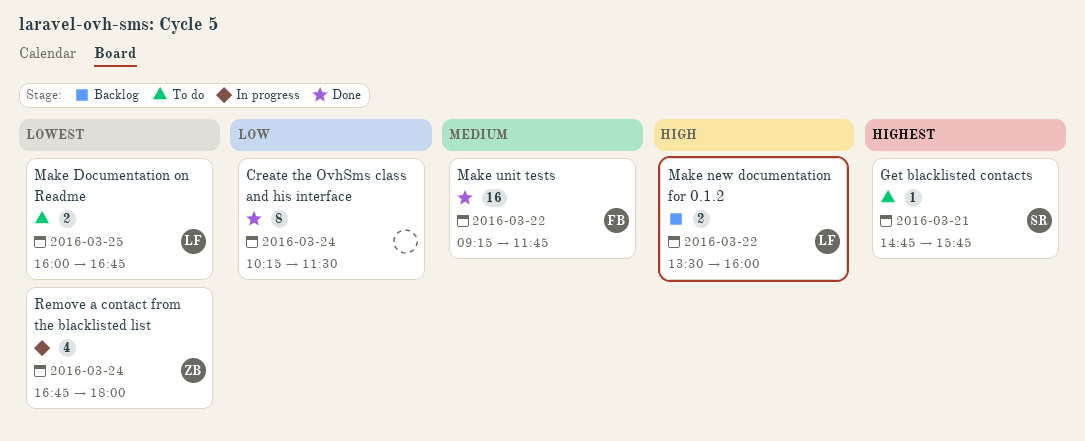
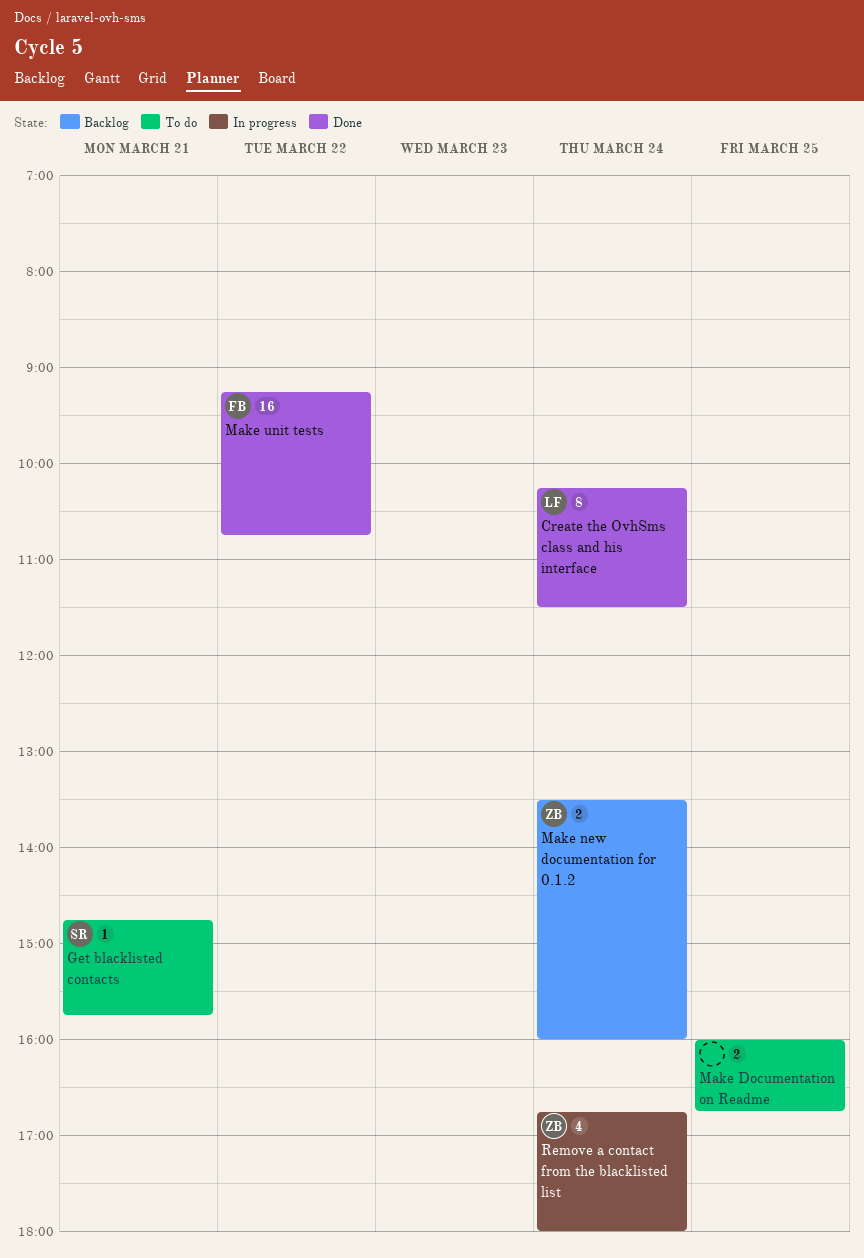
Create the OvhSms class and his interface, owner: none -> LF
Make Documentation on Readme, owner: LF -> none
Make new documentation for 0.1.2, owner: LF -> ZB
Make new documentation for 0.1.2, day: Mar 22 -> Mar 24
Make unit tests, ends: 11:45 -> 10:45

